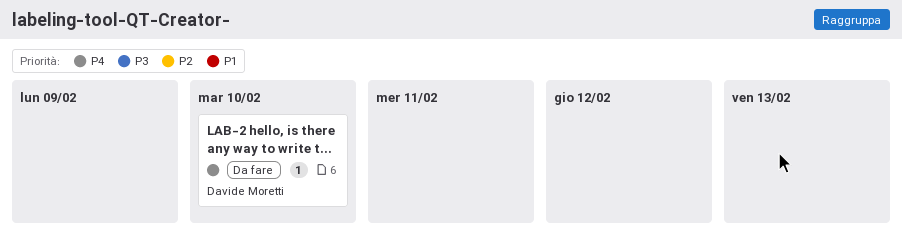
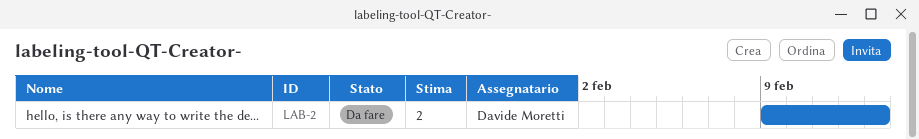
LAB-2, estimate: 1 -> 2
LAB-2, due: Feb 10 -> Feb 13

